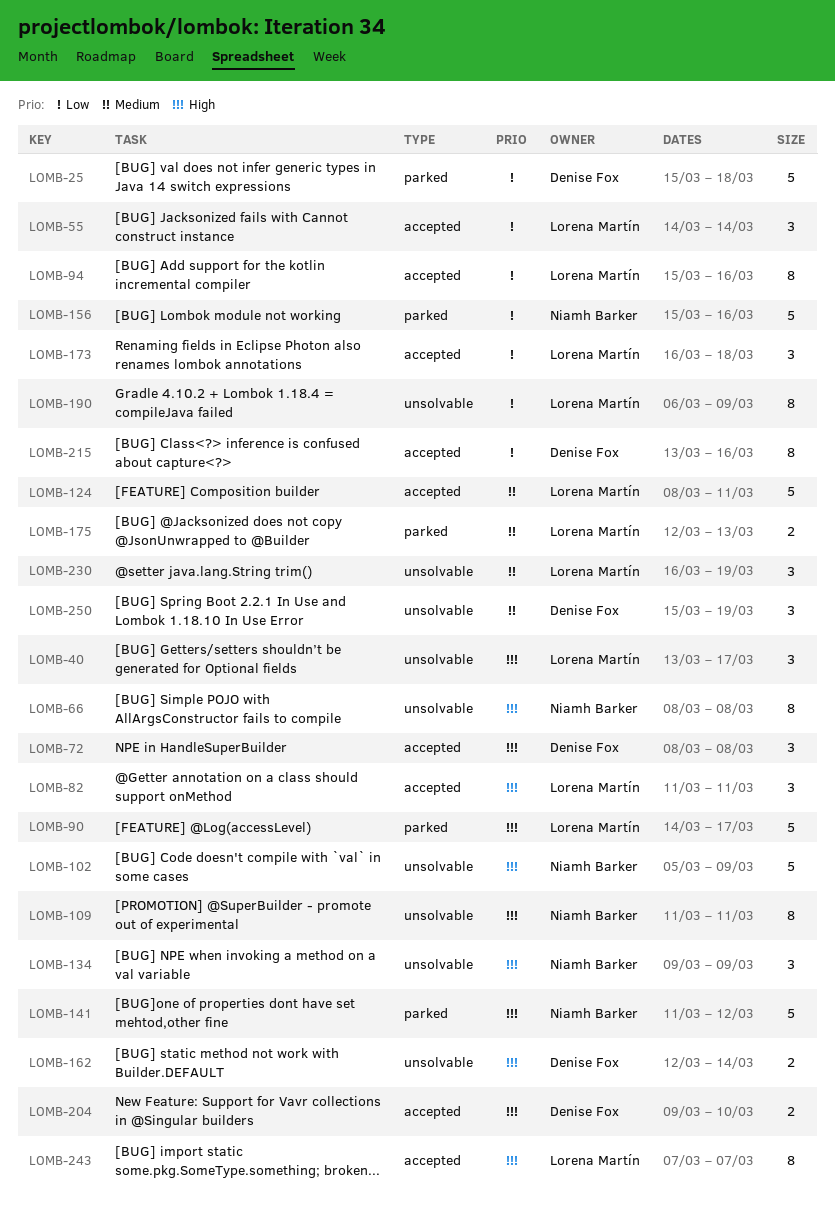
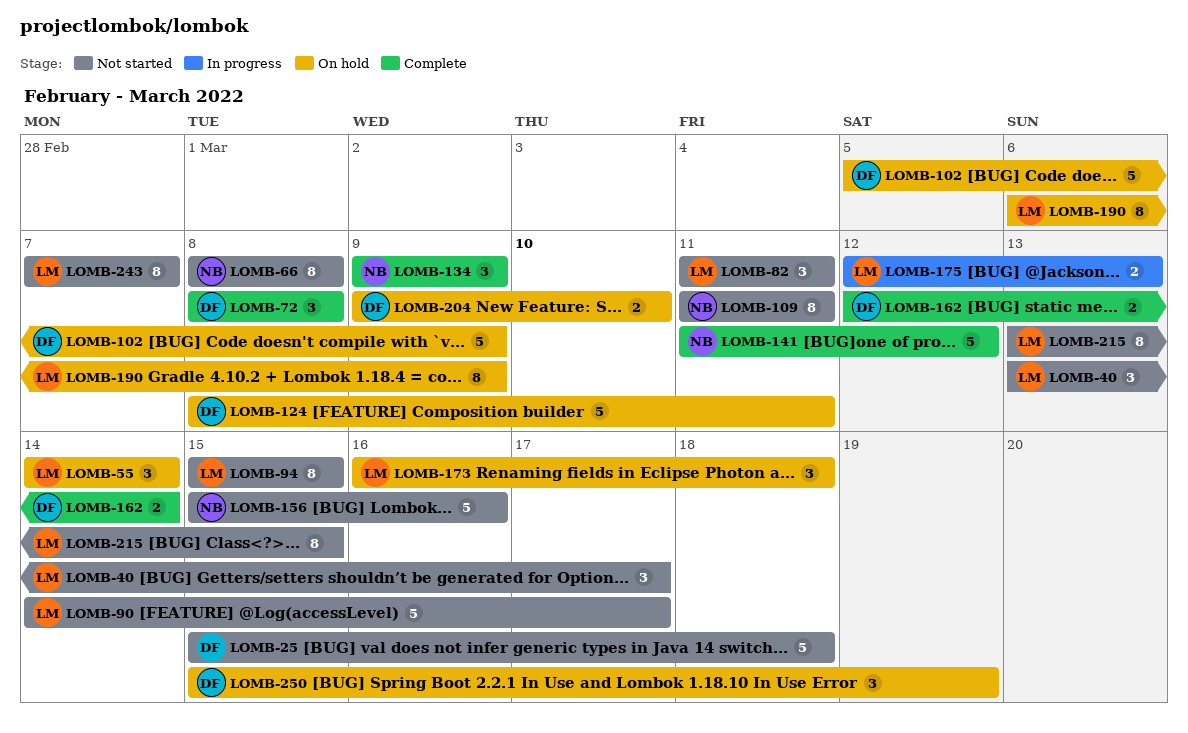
LOMB-94, due: Mar 16 -> Mar 15
LOMB-102, owner: Niamh Barker -> Denise Fox
LOMB-124, owner: Lorena Martín -> Denise Fox
LOMB-215, owner: Denise Fox -> Lorena Martín
LOMB-215, due: Mar 16 -> Mar 15
LOMB-230: present -> none

